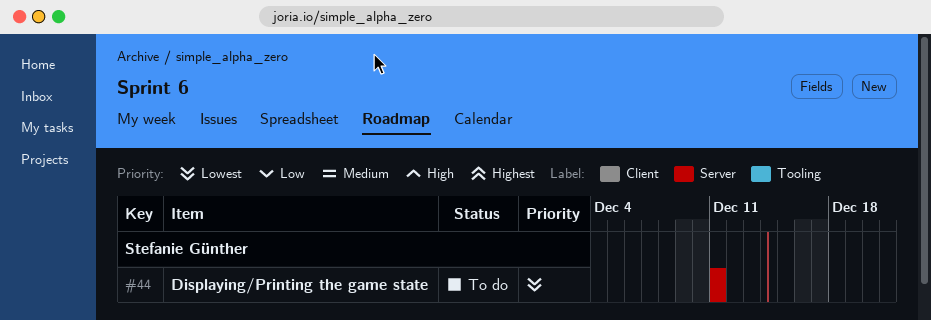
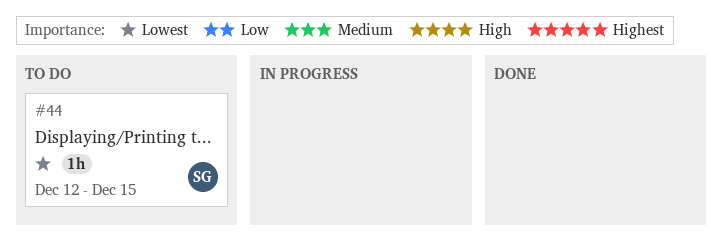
#44, start: Dec 11 -> Dec 12
#44, due: Dec 11 -> Dec 15

